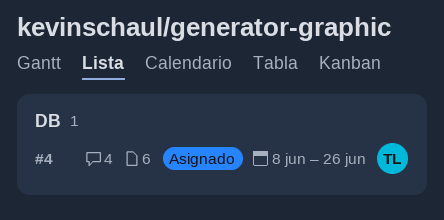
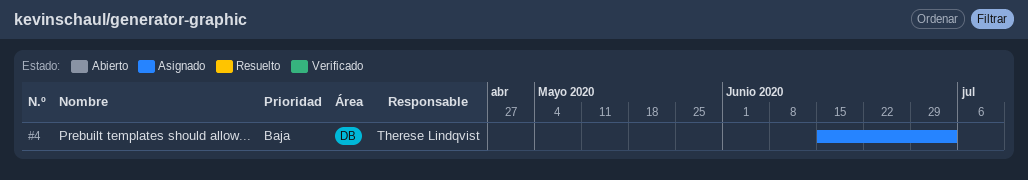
#4, start: Jun 8 -> Jun 15
#4, due: Jun 26 -> Jul 3

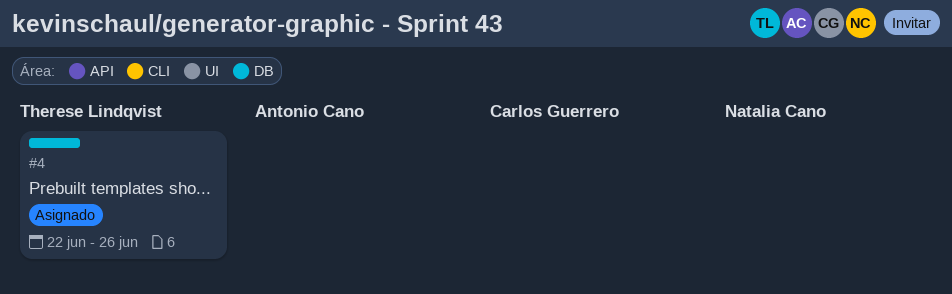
#4, start: Jun 15 -> Jun 22
#4, due: Jul 3 -> Jun 26

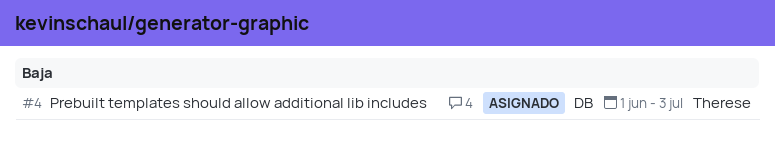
#4, start: Jun 22 -> Jun 1
#4, due: Jun 26 -> Jul 3

